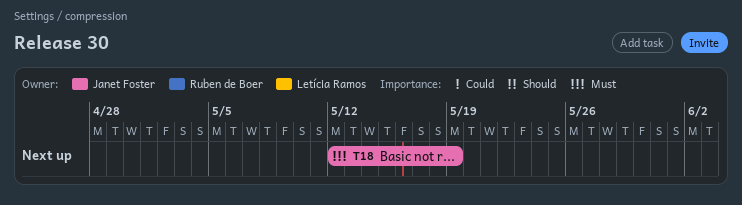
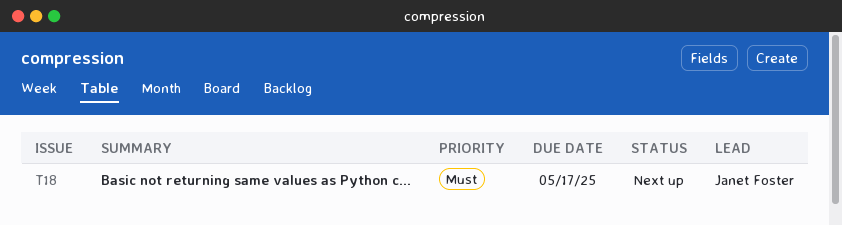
T18, due: May 19 -> May 17

